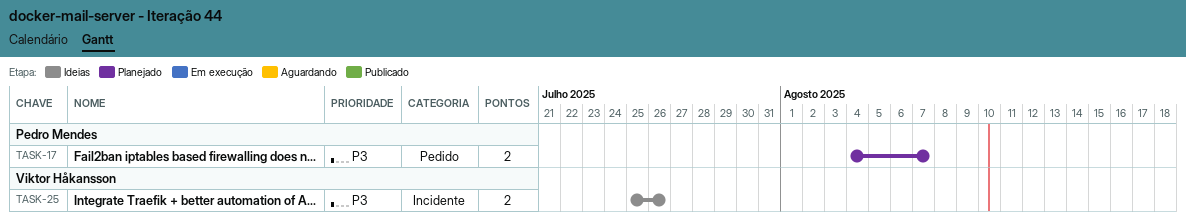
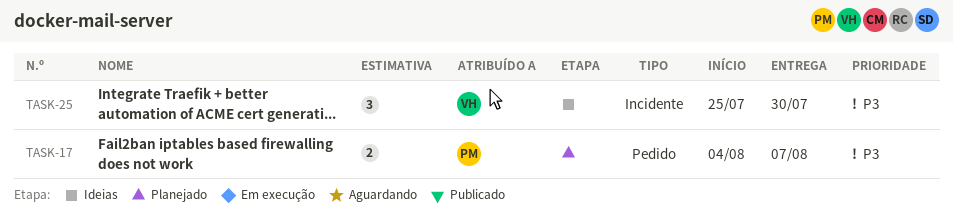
TASK-25, estimate: 2 -> 3
TASK-25, due: Jul 26 -> Jul 30

